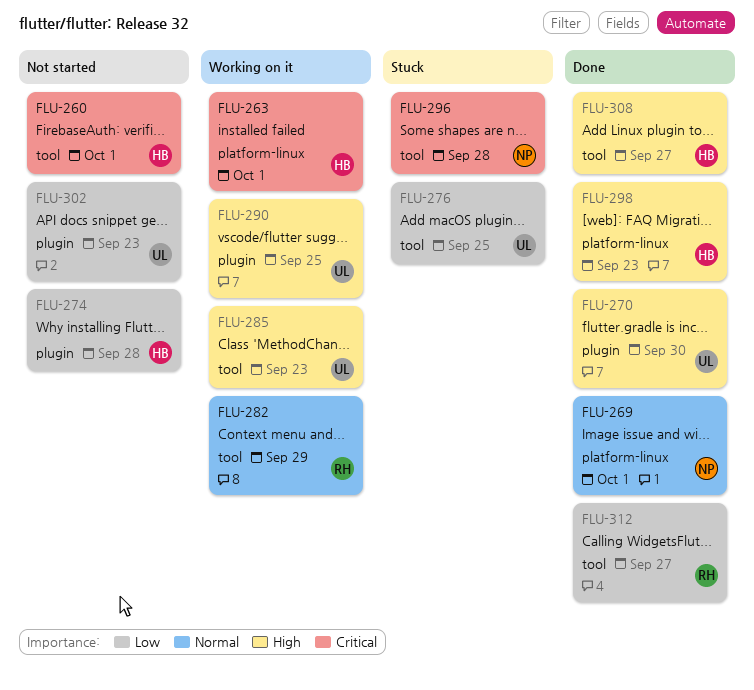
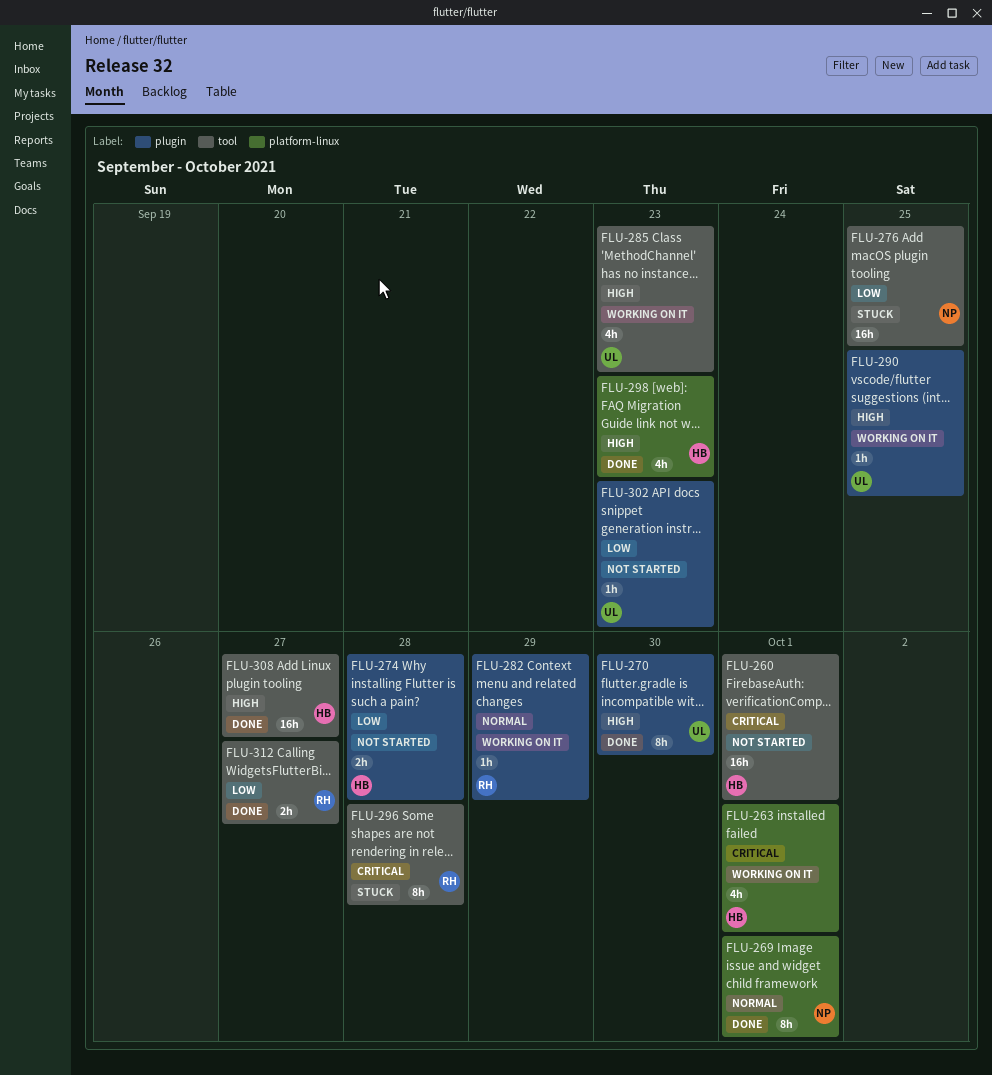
FLU-276, owner: UL -> NP
FLU-282, label: tool -> plugin
FLU-296, owner: NP -> RH

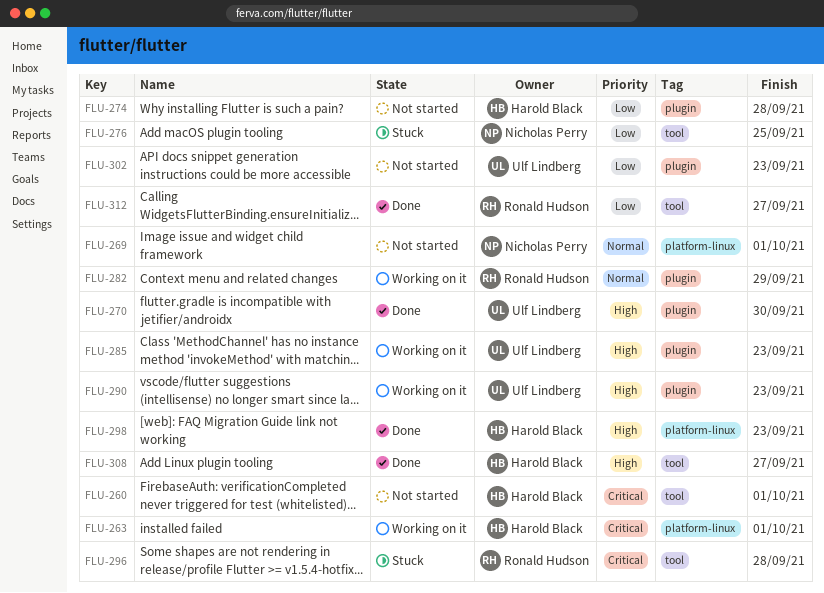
FLU-269, status: Done -> Not started
FLU-285, label: tool -> plugin
FLU-290, due: Sep 25 -> Sep 23

